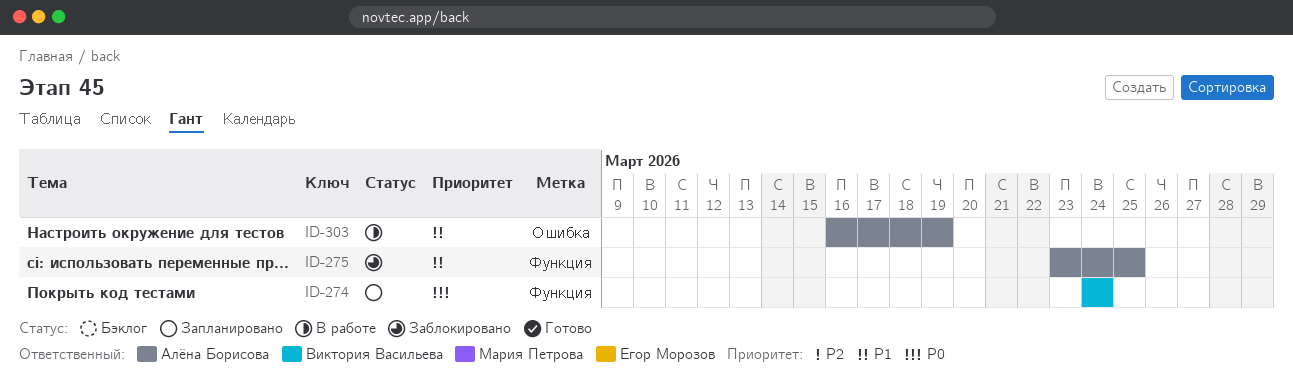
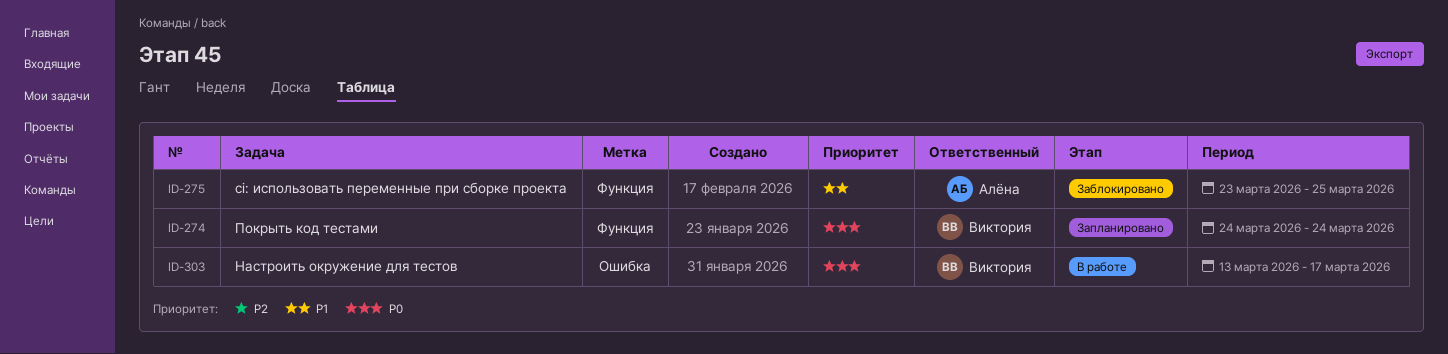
ID-303, owner: Алёна Борисова -> Виктория Васильева
ID-303, priority: P1 -> P0
ID-303, start: Mar 16 -> Mar 13
ID-303, due: Mar 19 -> Mar 17

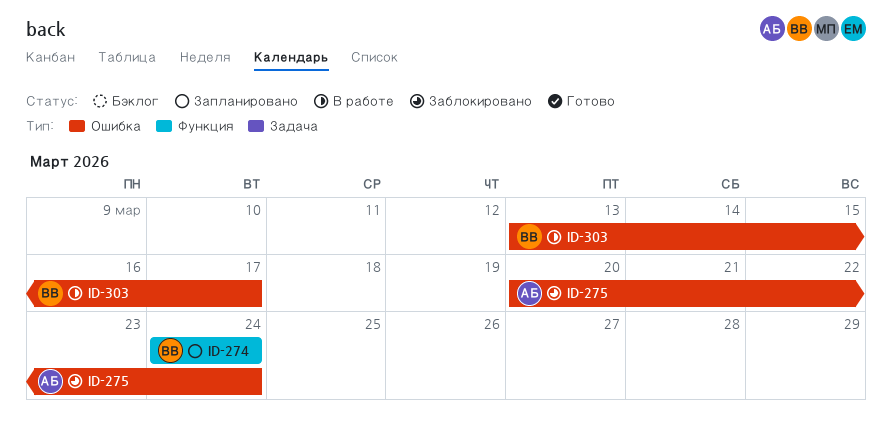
ID-275, label: Функция -> Ошибка
ID-275, start: Mar 23 -> Mar 20
ID-275, due: Mar 25 -> Mar 24

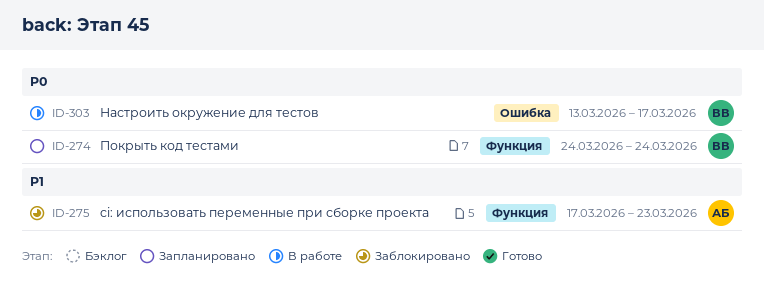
ID-275, label: Ошибка -> Функция
ID-275, start: Mar 20 -> Mar 17
ID-275, due: Mar 24 -> Mar 23

